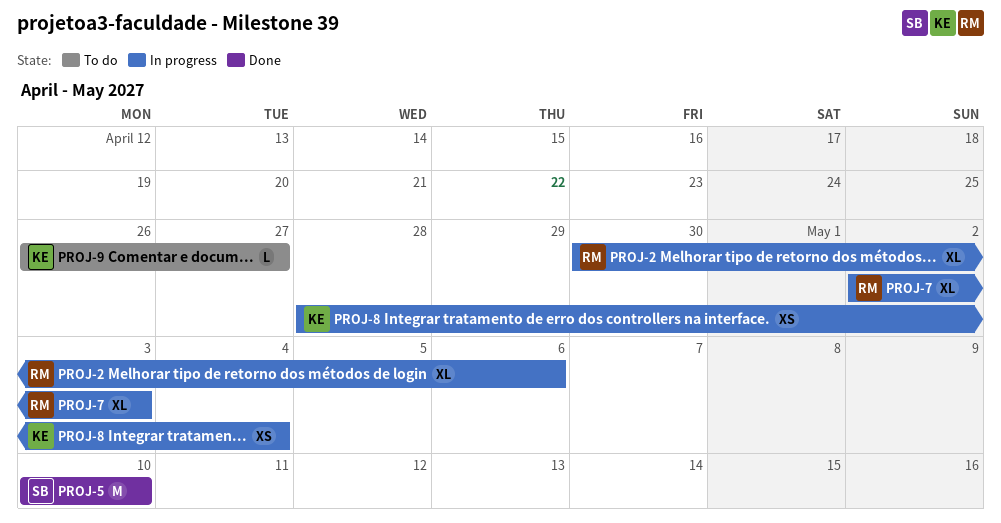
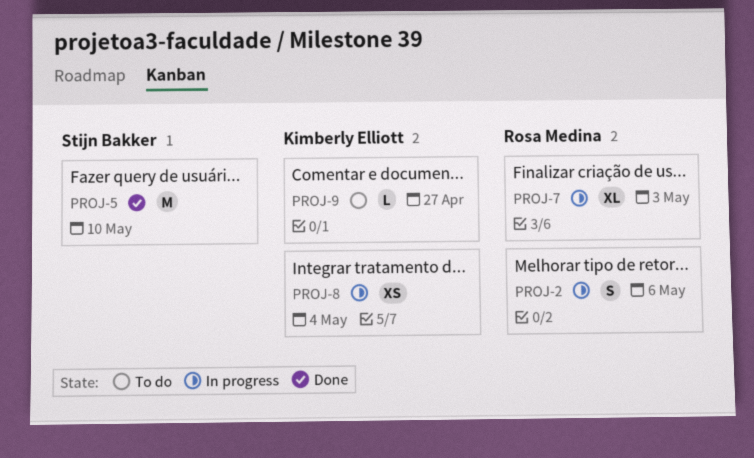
PROJ-2, estimate: XL -> S

